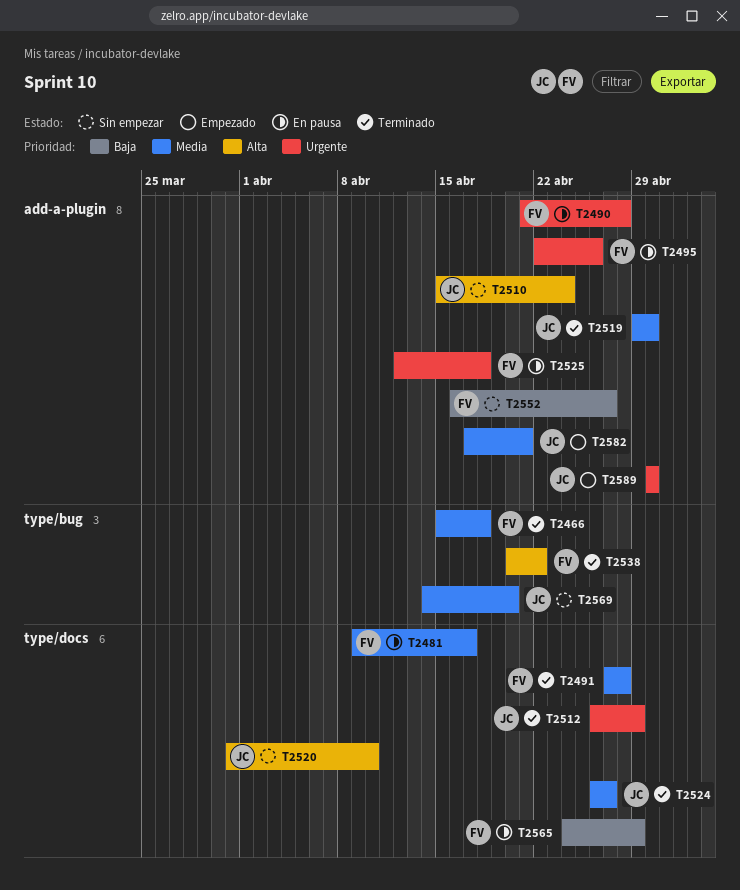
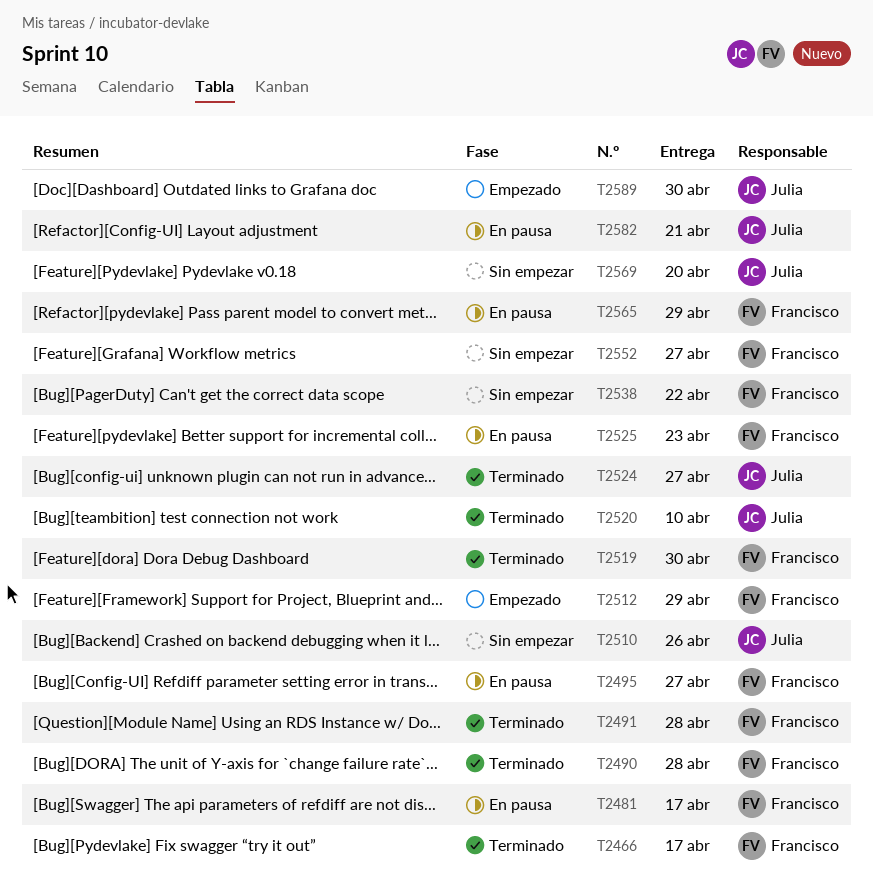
T2466, due: Apr 18 -> Apr 17
T2490, status: En pausa -> Terminado
T2495, due: Apr 26 -> Apr 27
T2510, due: Apr 24 -> Apr 26
T2512, status: Terminado -> Empezado
T2512, owner: Julia -> Francisco
T2519, owner: Julia -> Francisco
T2520, status: Sin empezar -> Terminado
T2525, due: Apr 18 -> Apr 23
T2538, status: Terminado -> Sin empezar
T2582, status: Empezado -> En pausa

